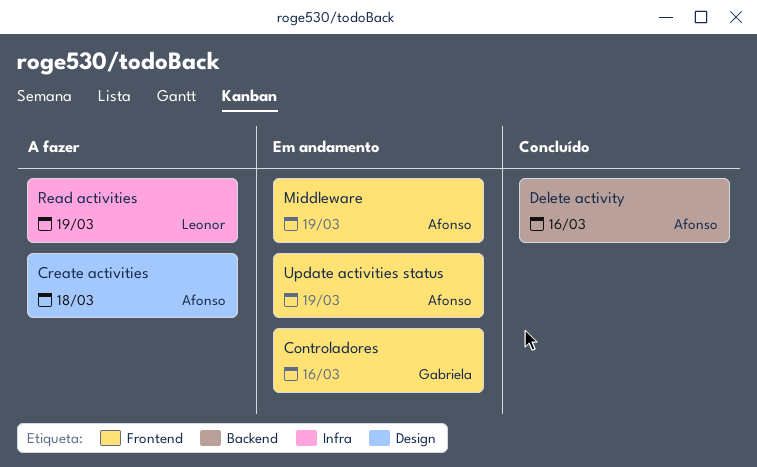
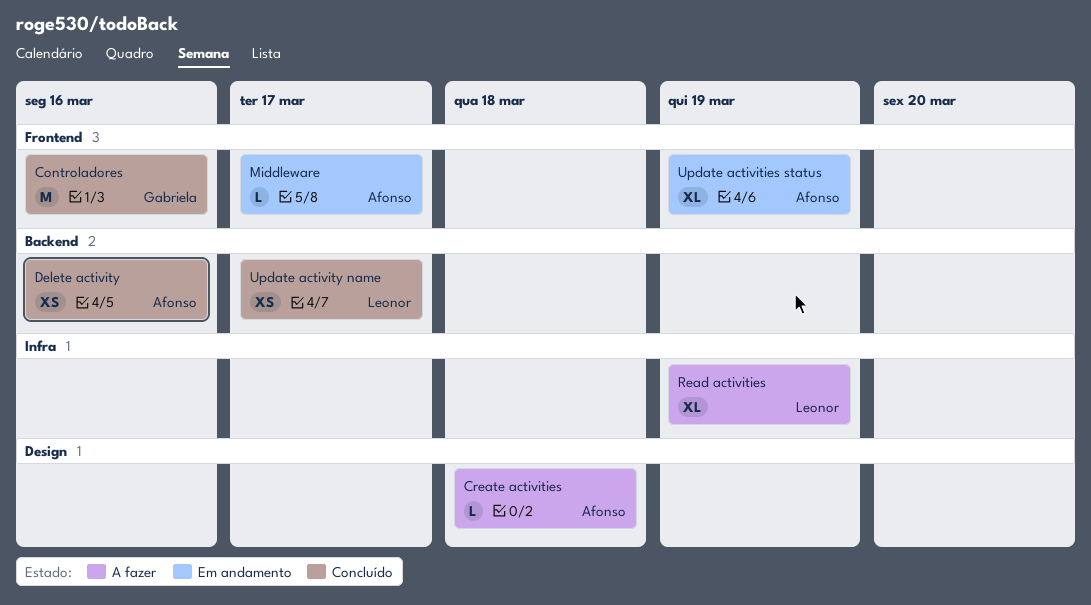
Controladores, status: Em andamento -> Concluído
Middleware, due: Mar 19 -> Mar 17
Update activity name: none -> present

